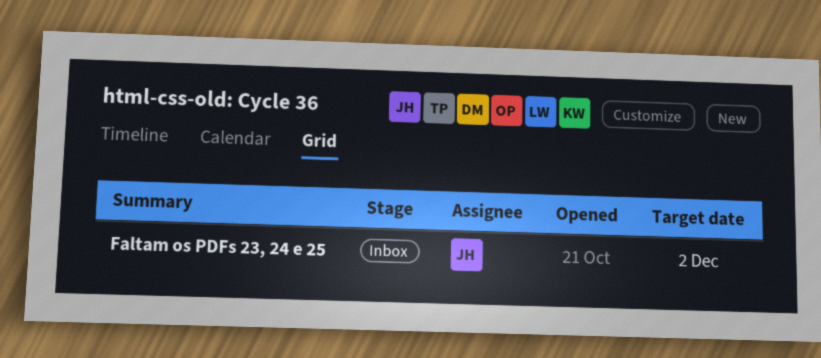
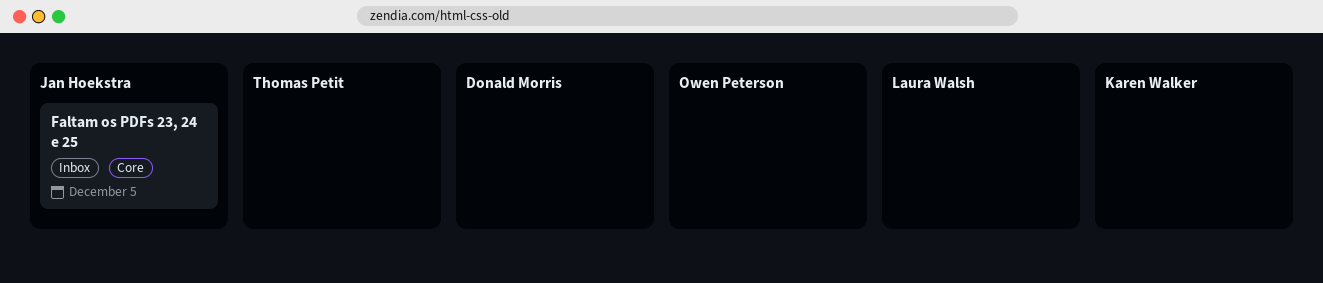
Faltam os PDFs 23, 24 e 25, due: Dec 2 -> Dec 5

